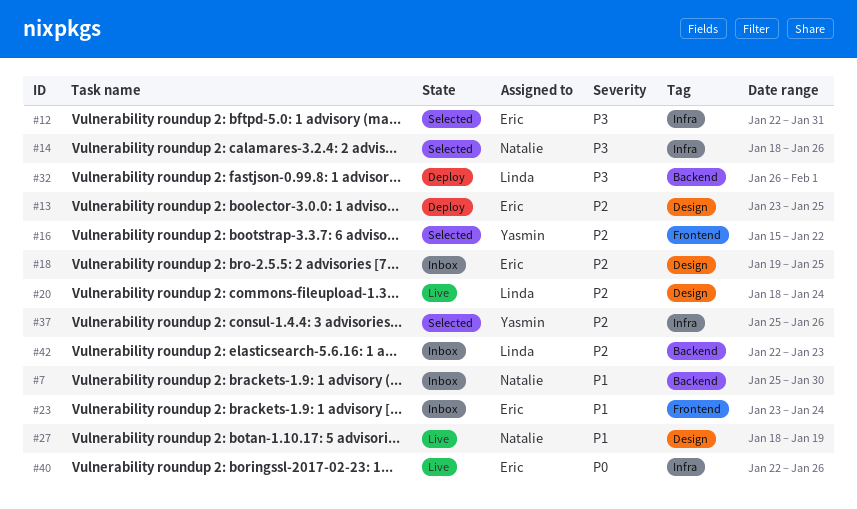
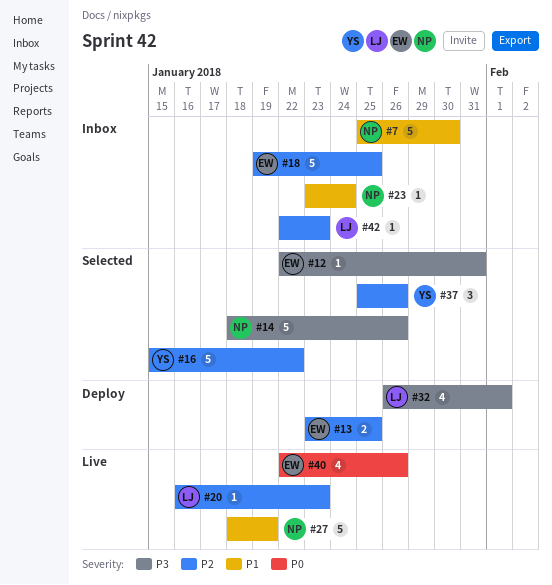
#20, start: Jan 18 -> Jan 16
#20, due: Jan 24 -> Jan 23
#23, owner: Eric -> Natalie

